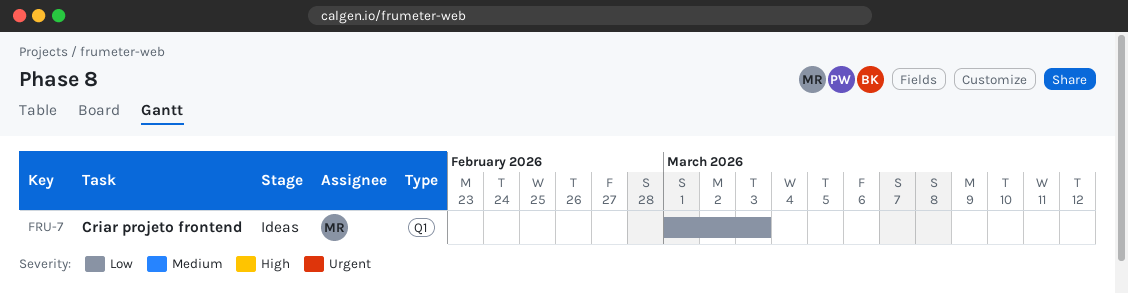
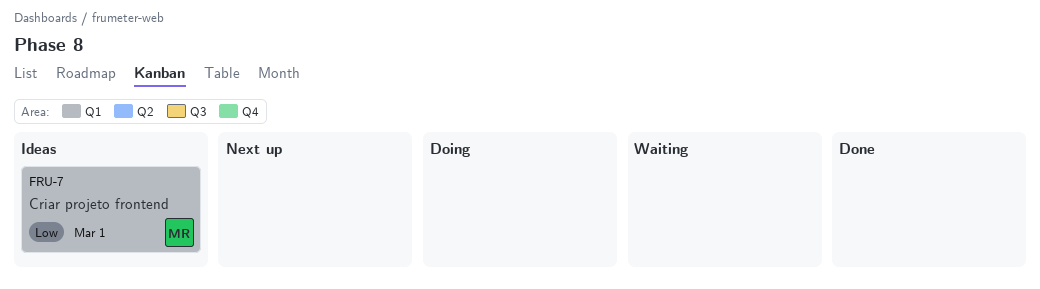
FRU-7, due: Mar 3 -> Mar 1

